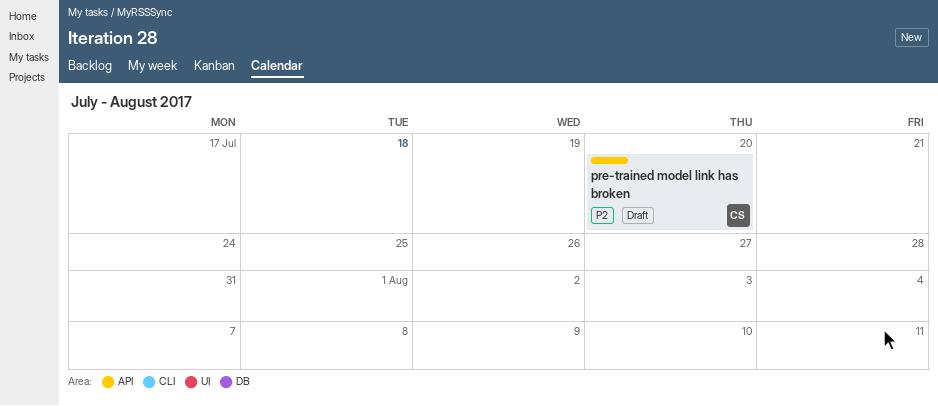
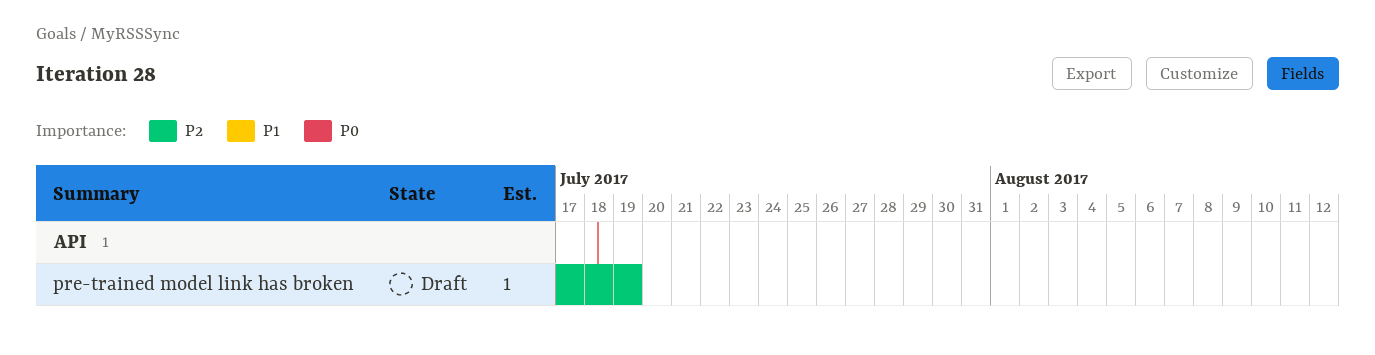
pre-trained model link has broken, due: Jul 20 -> Jul 19

